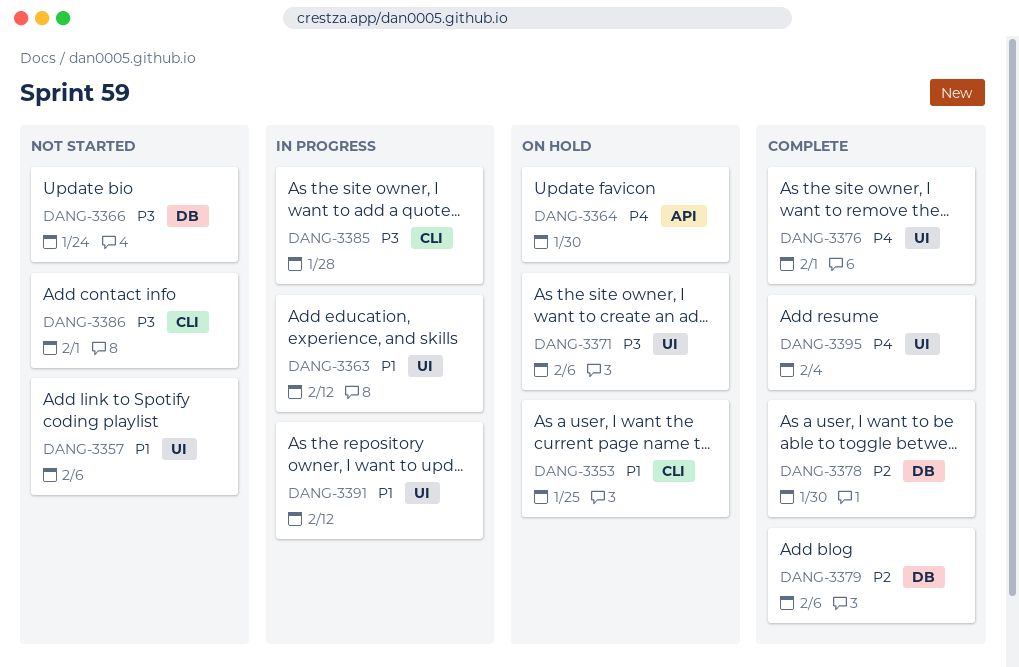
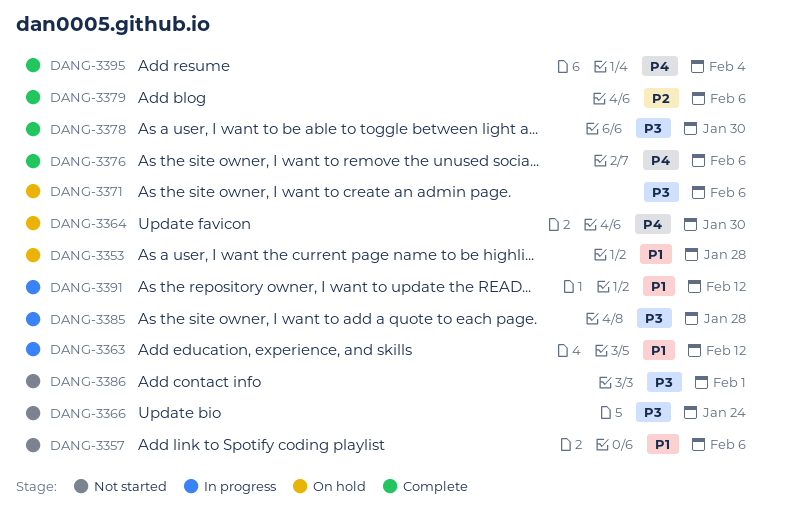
DANG-3353, due: Jan 25 -> Jan 28
DANG-3376, due: Feb 1 -> Feb 6
DANG-3378, priority: P2 -> P3

